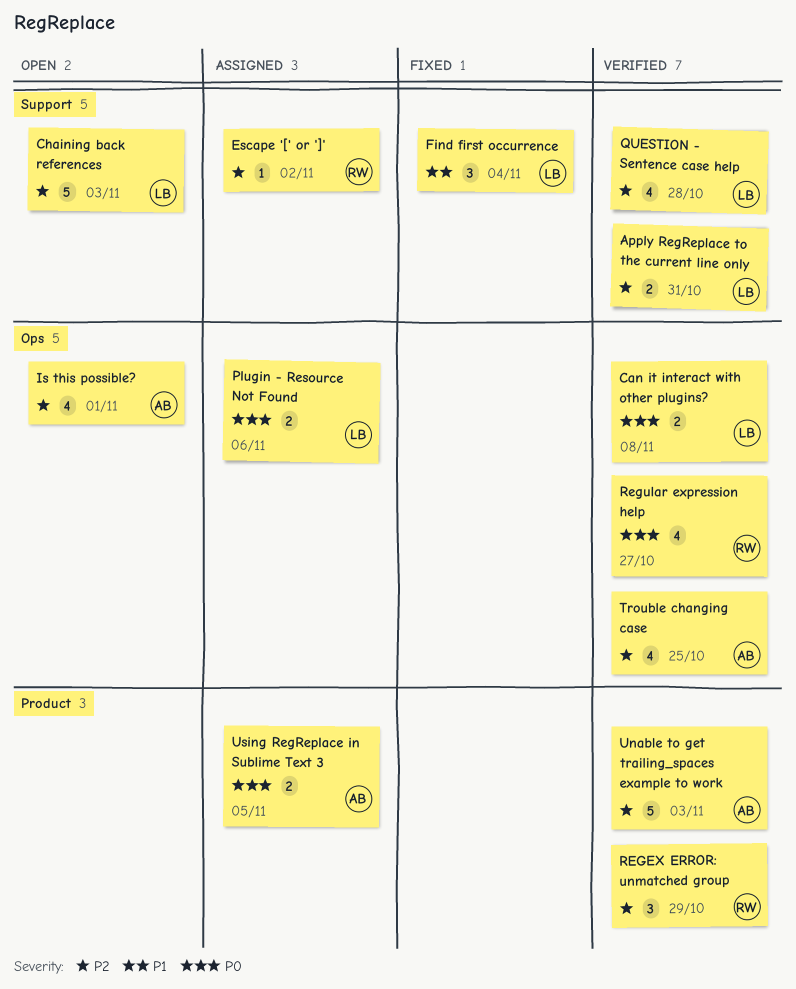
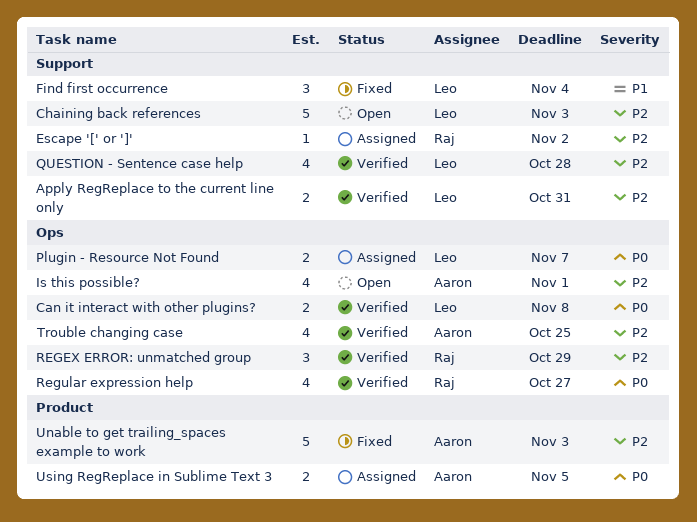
Plugin - Resource Not Found, due: Nov 6 -> Nov 7
REGEX ERROR: unmatched group, label: Product -> Ops
Unable to get trailing_spaces example to work, status: Verified -> Fixed

